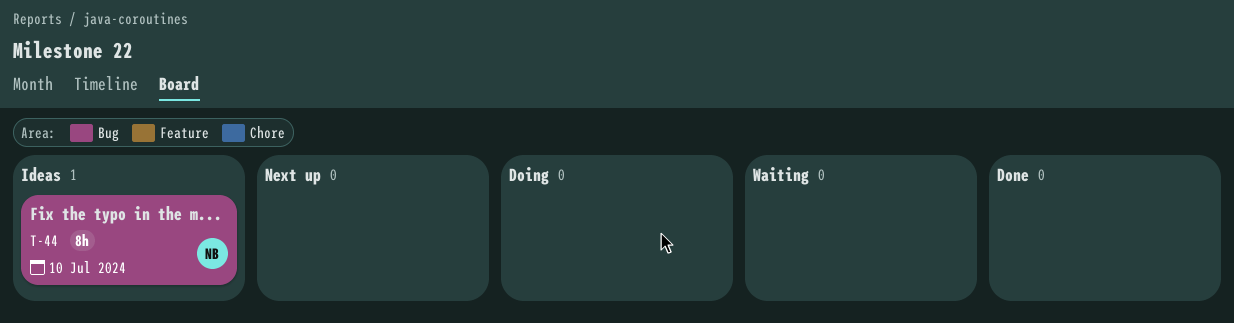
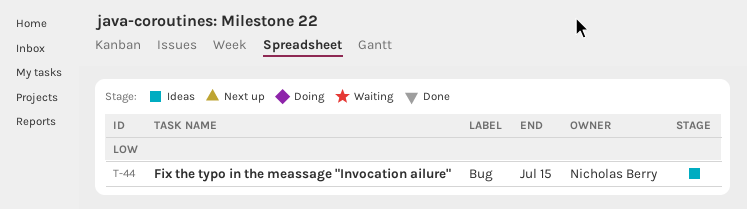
T-44, due: Jul 10 -> Jul 15

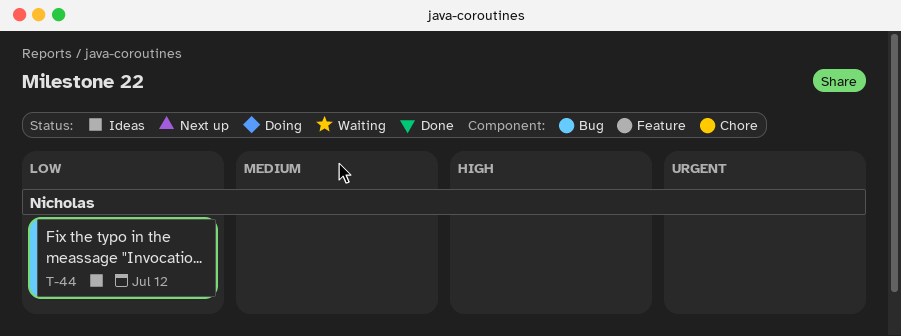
T-44, due: Jul 15 -> Jul 12

